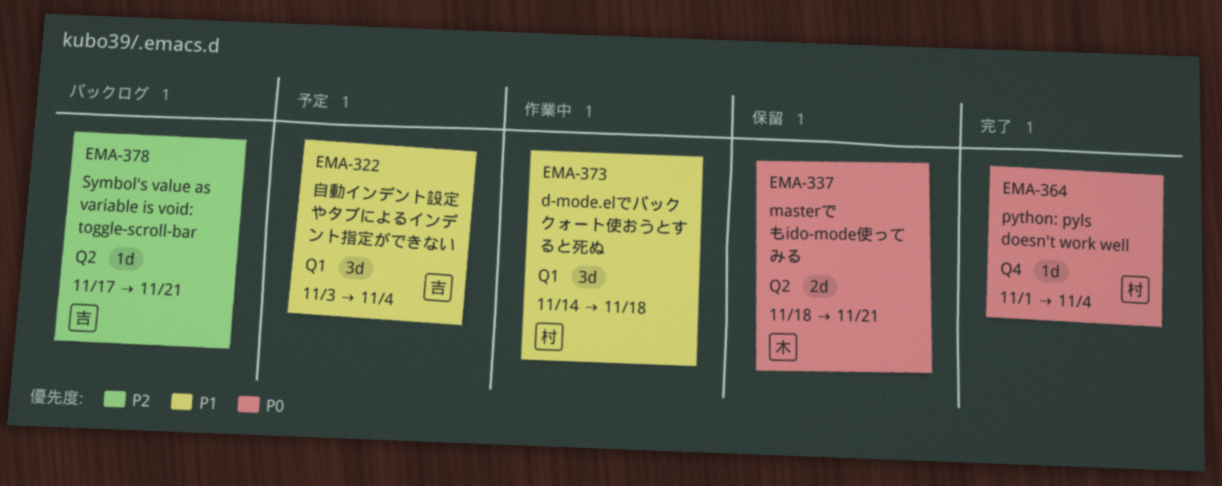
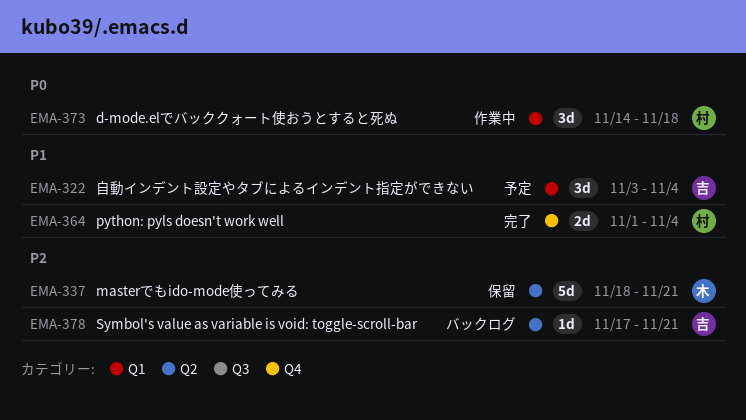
EMA-337, priority: P0 -> P2
EMA-337, estimate: 2d -> 5d
EMA-364, priority: P0 -> P1
EMA-364, estimate: 1d -> 2d
EMA-373, priority: P1 -> P0

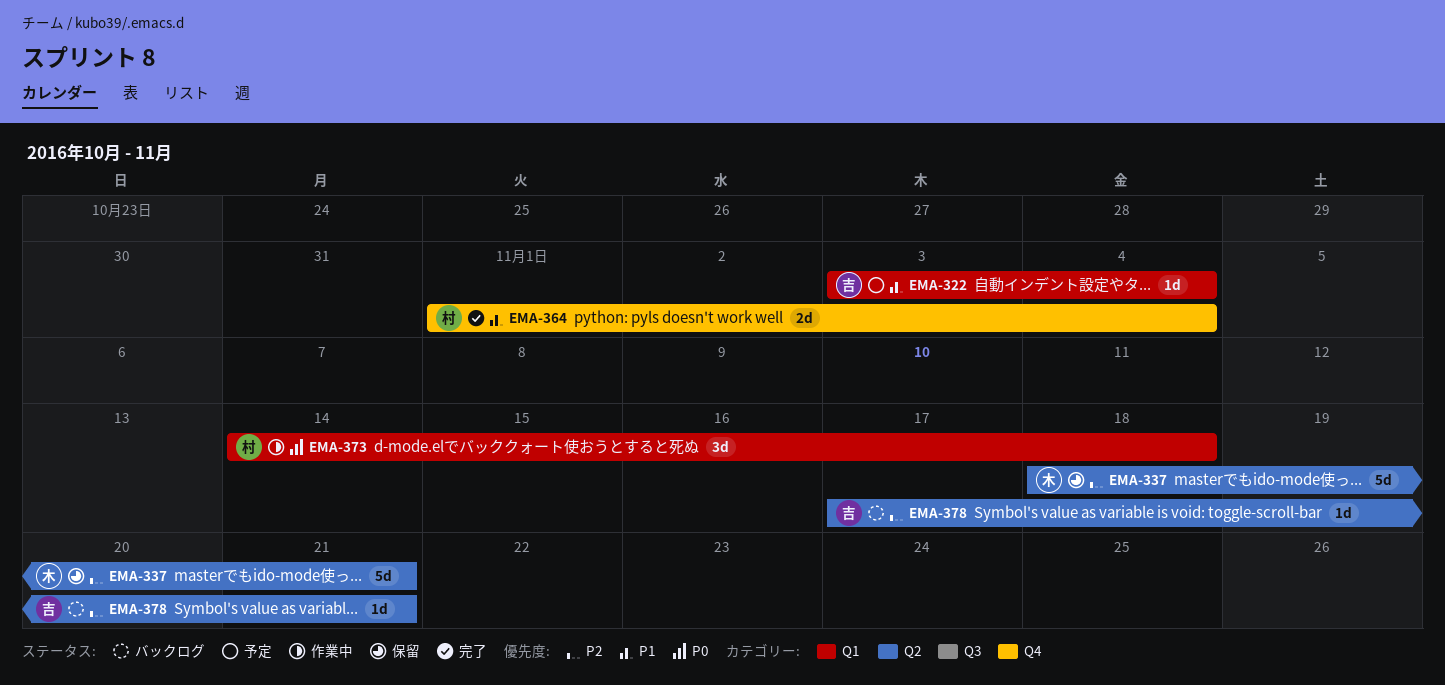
EMA-322, estimate: 3d -> 1d

